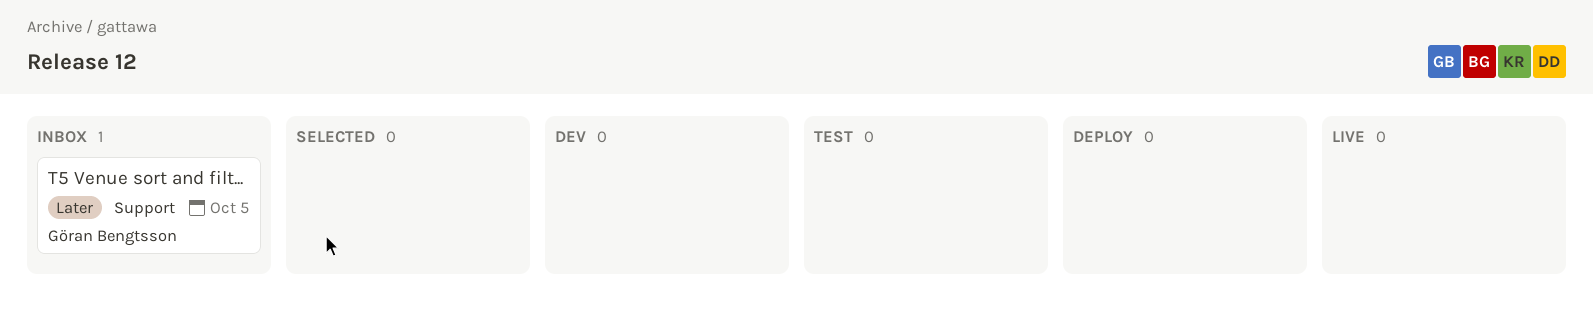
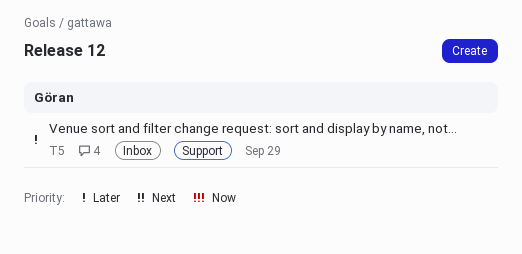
T5, due: Oct 5 -> Sep 29

